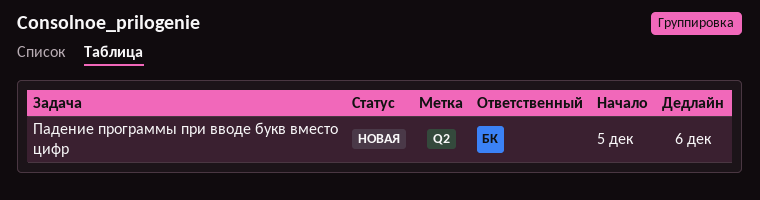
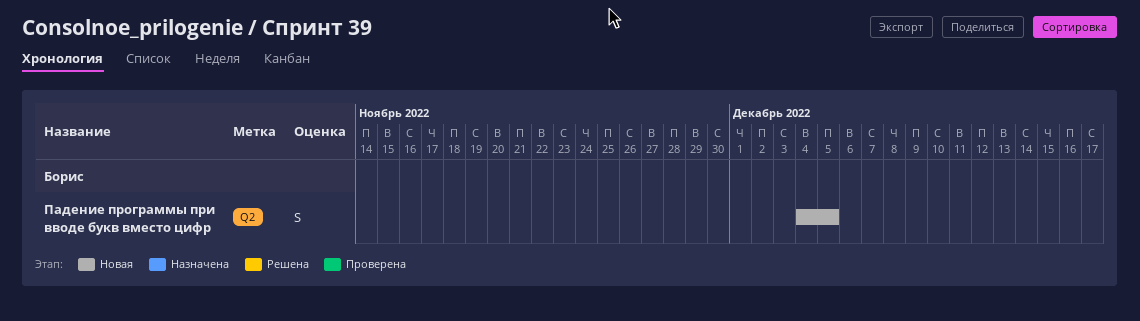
Падение программы при вводе букв вместо цифр, start: Dec 5 -> Dec 4
Падение программы при вводе букв вместо цифр, due: Dec 6 -> Dec 5

